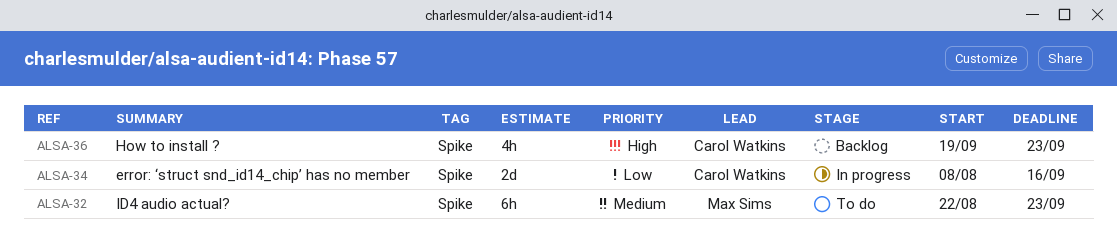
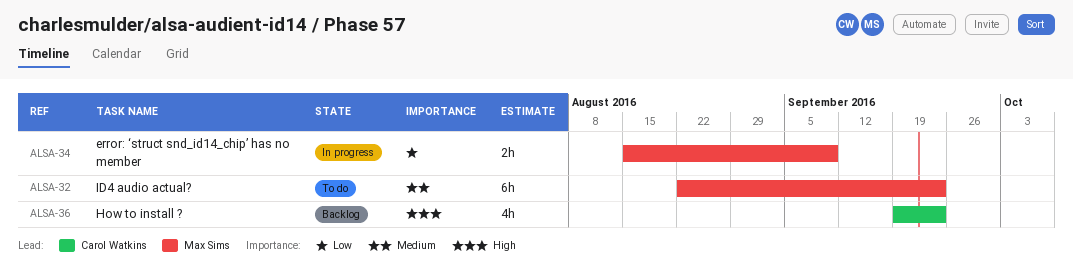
ALSA-34, owner: Carol Watkins -> Max Sims
ALSA-34, estimate: 2d -> 2h
ALSA-34, start: Aug 8 -> Aug 15
ALSA-34, due: Sep 16 -> Sep 9

